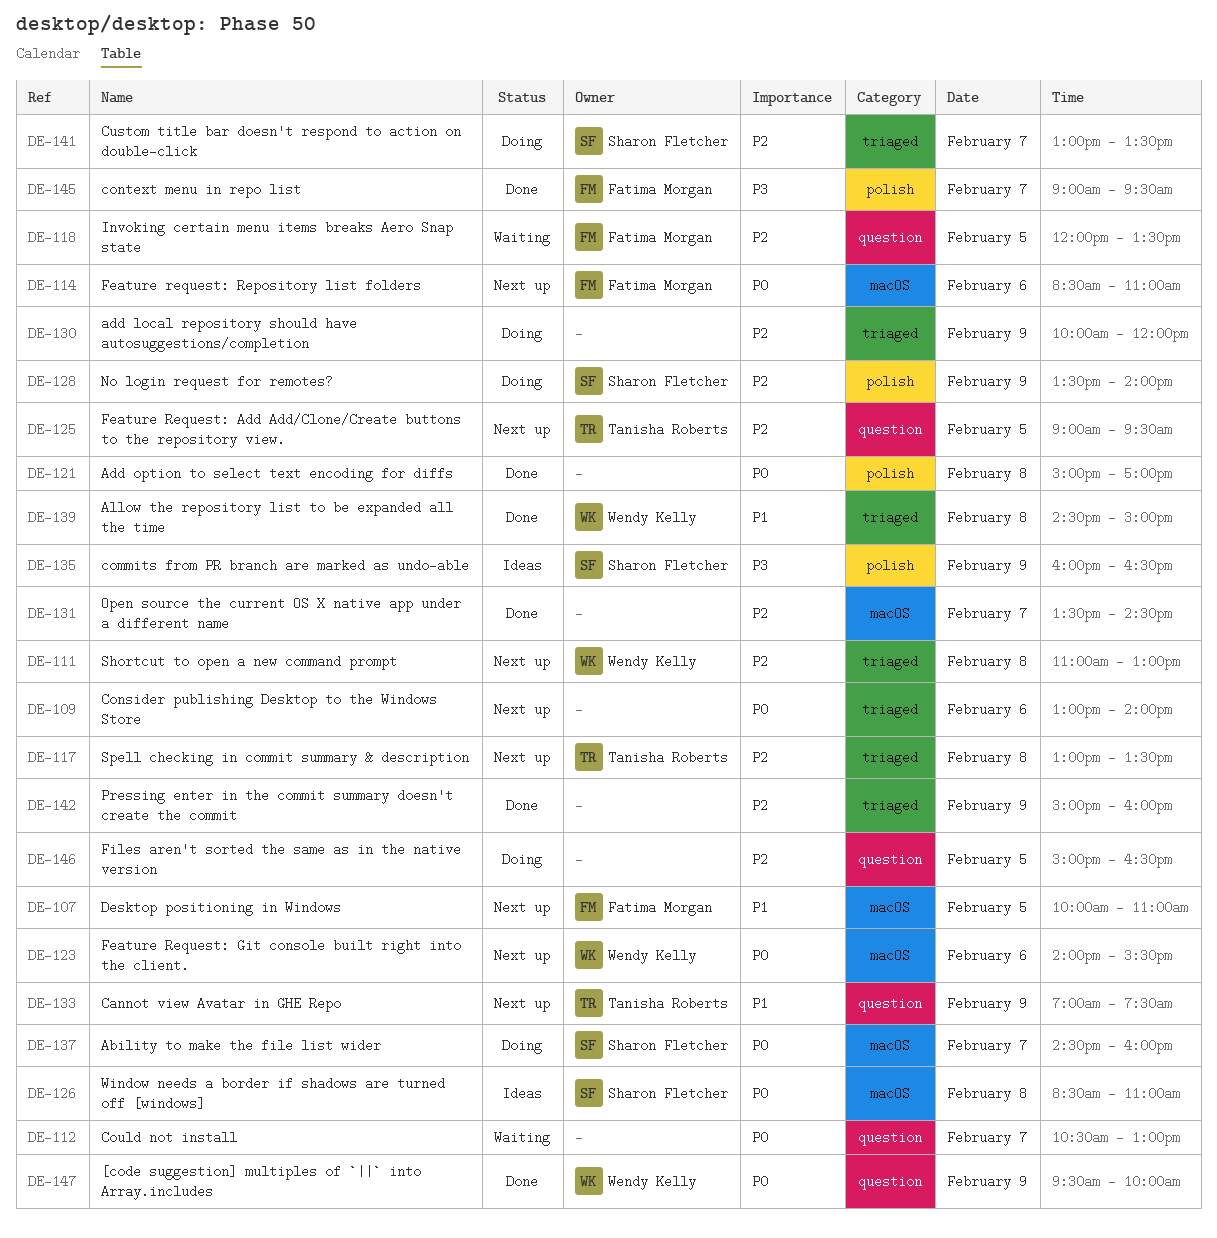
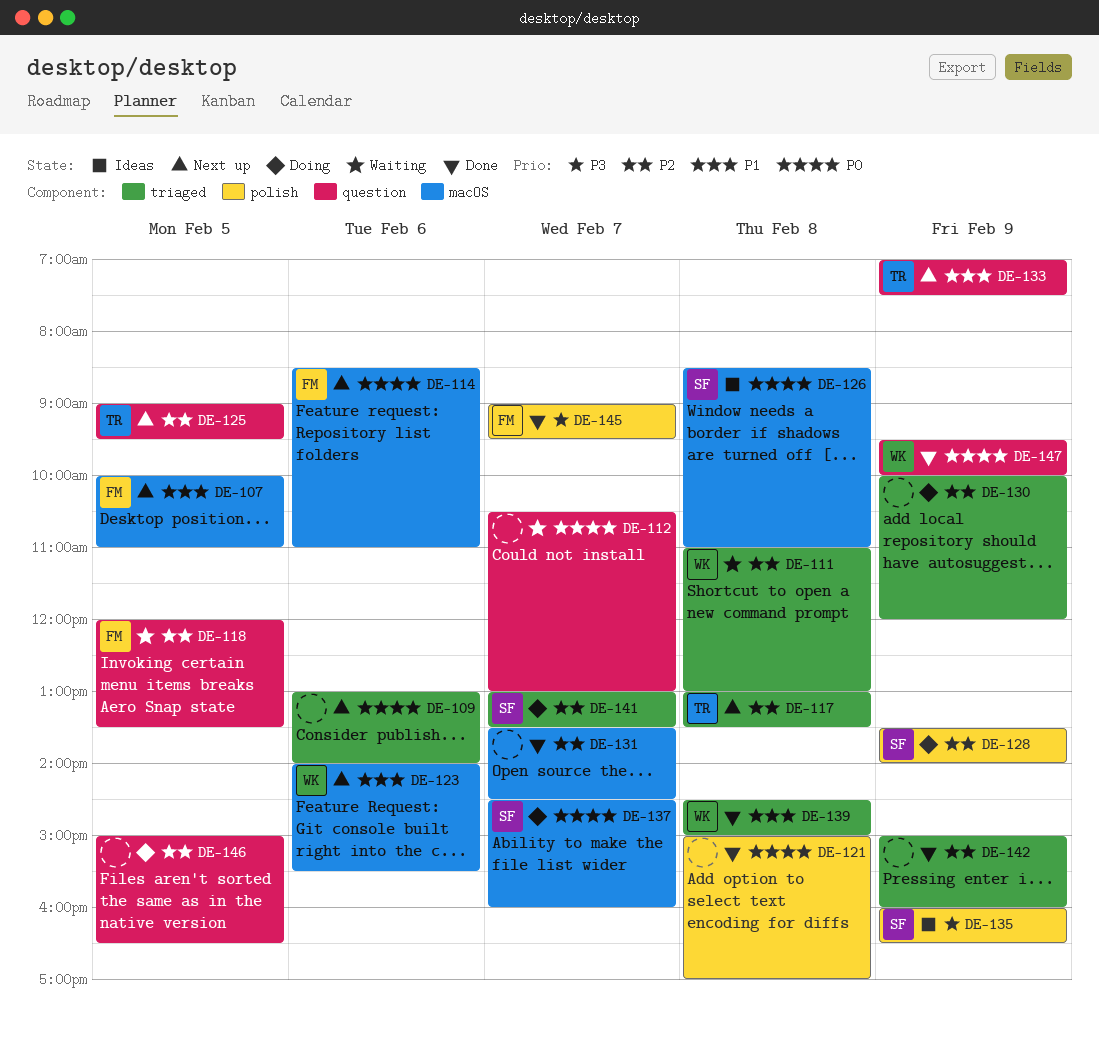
DE-111, status: Next up -> Waiting
DE-123, priority: P0 -> P1

